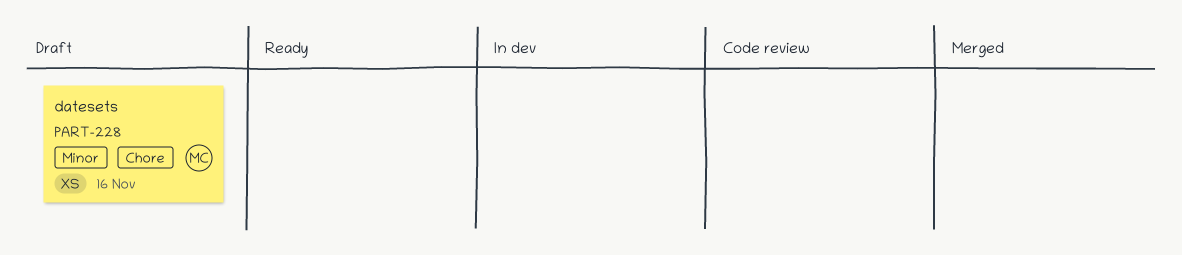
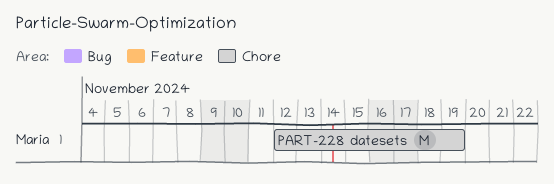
PART-228, estimate: XS -> M
PART-228, due: Nov 16 -> Nov 19

